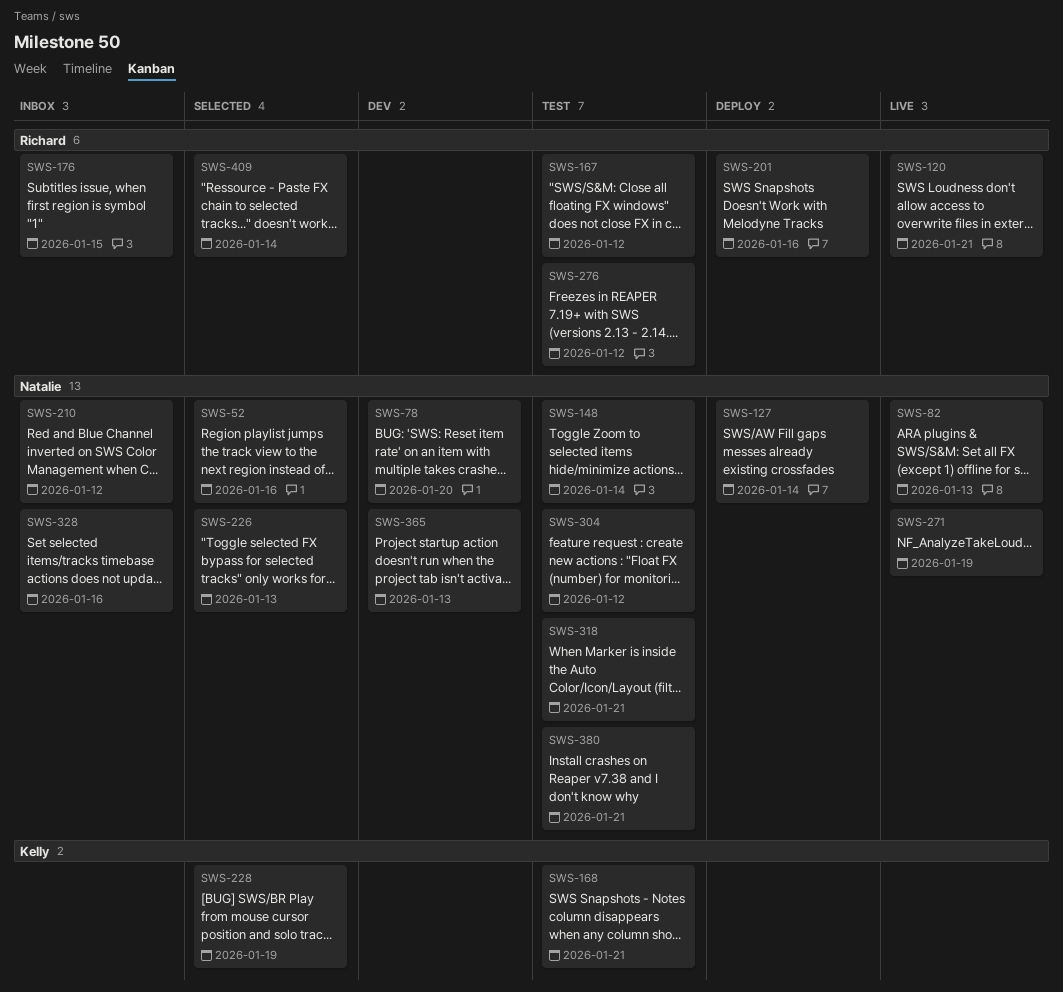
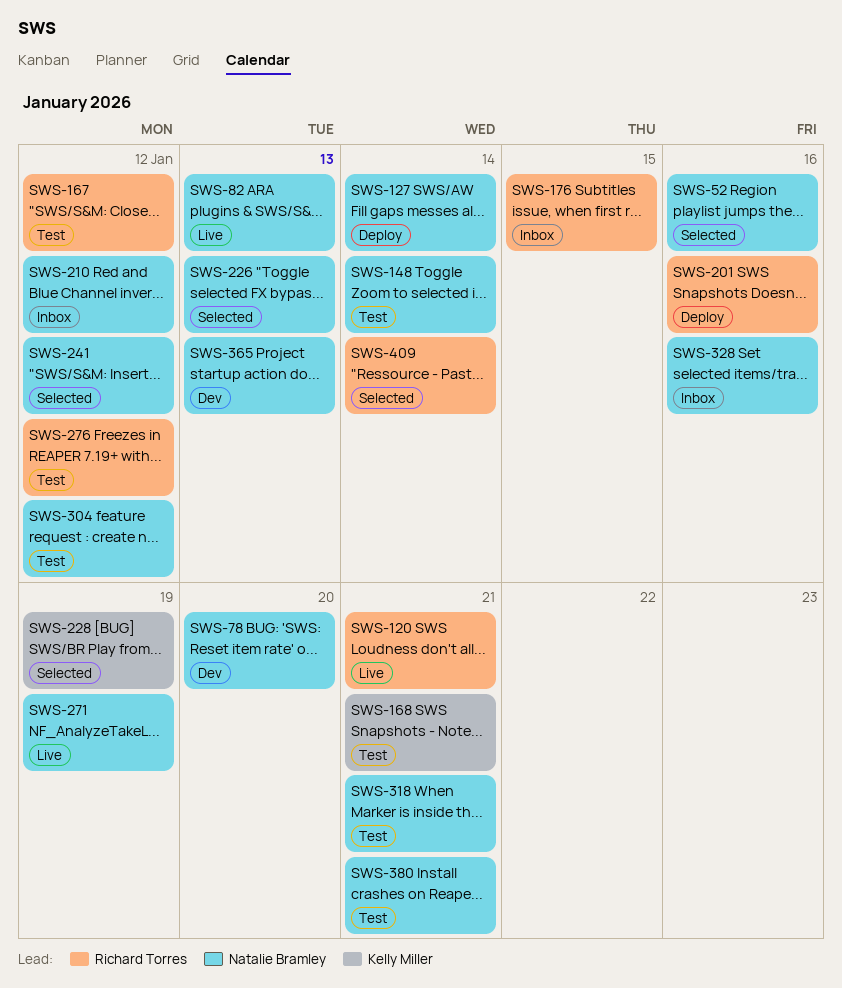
SWS-241: none -> present

